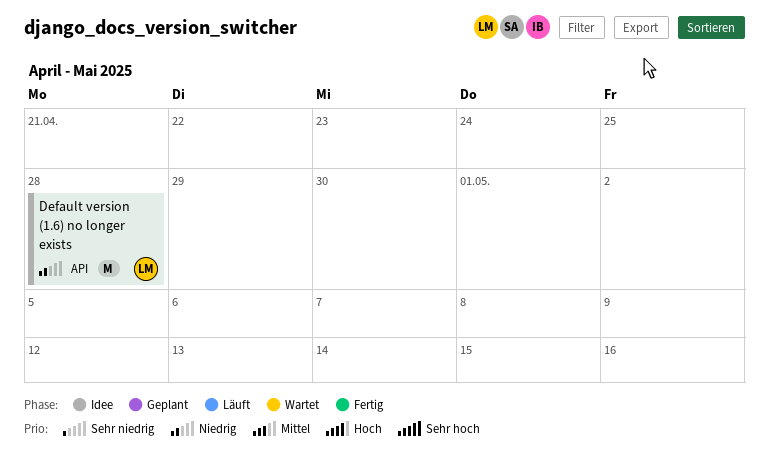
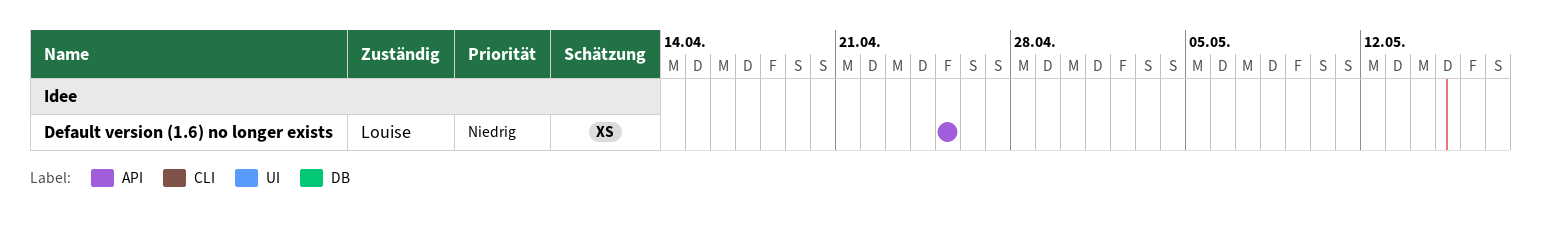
Default version (1.6) no longer exists, estimate: M -> XS
Default version (1.6) no longer exists, due: Apr 28 -> Apr 25

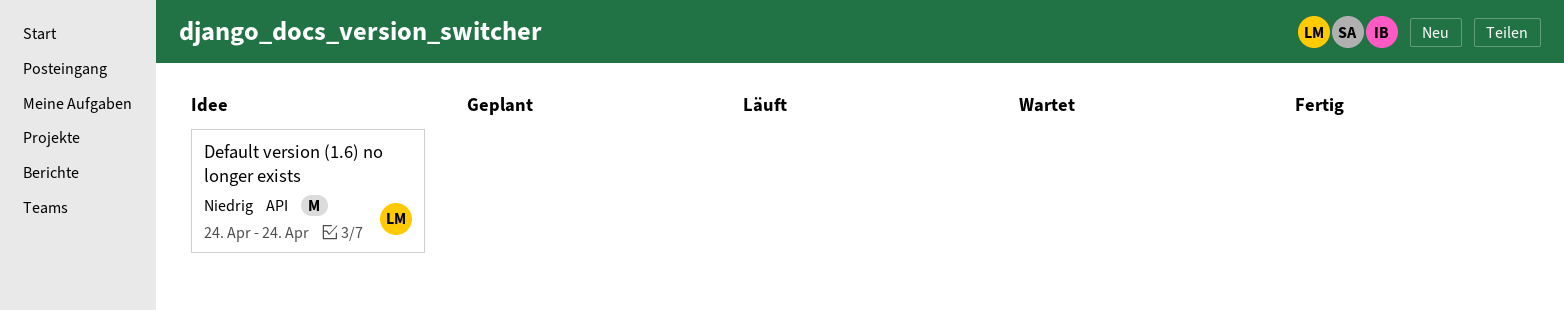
Default version (1.6) no longer exists, estimate: XS -> M
Default version (1.6) no longer exists, start: Apr 25 -> Apr 24
Default version (1.6) no longer exists, due: Apr 25 -> Apr 24

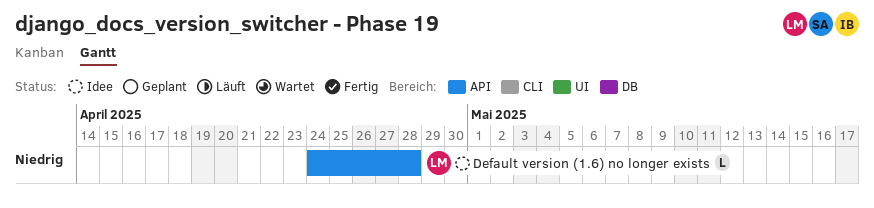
Default version (1.6) no longer exists, estimate: M -> L
Default version (1.6) no longer exists, due: Apr 24 -> Apr 28

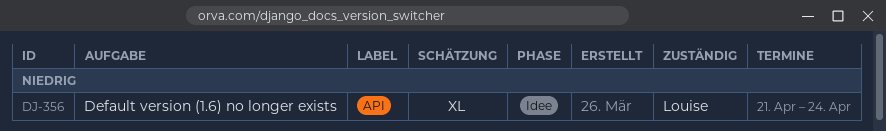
Default version (1.6) no longer exists, estimate: L -> XL
Default version (1.6) no longer exists, start: Apr 24 -> Apr 21
Default version (1.6) no longer exists, due: Apr 28 -> Apr 24

